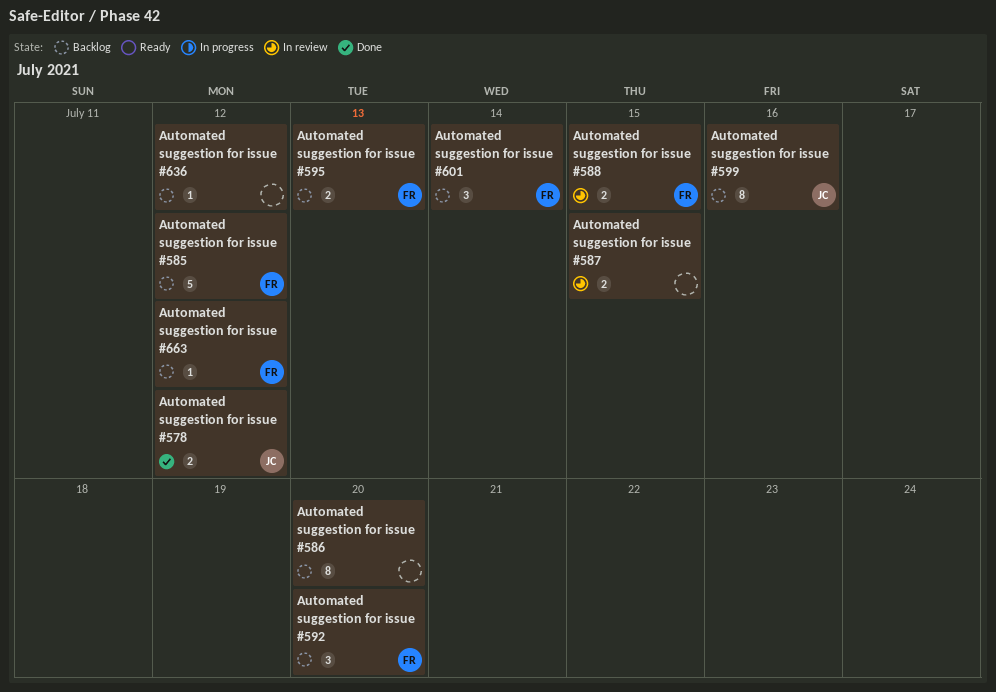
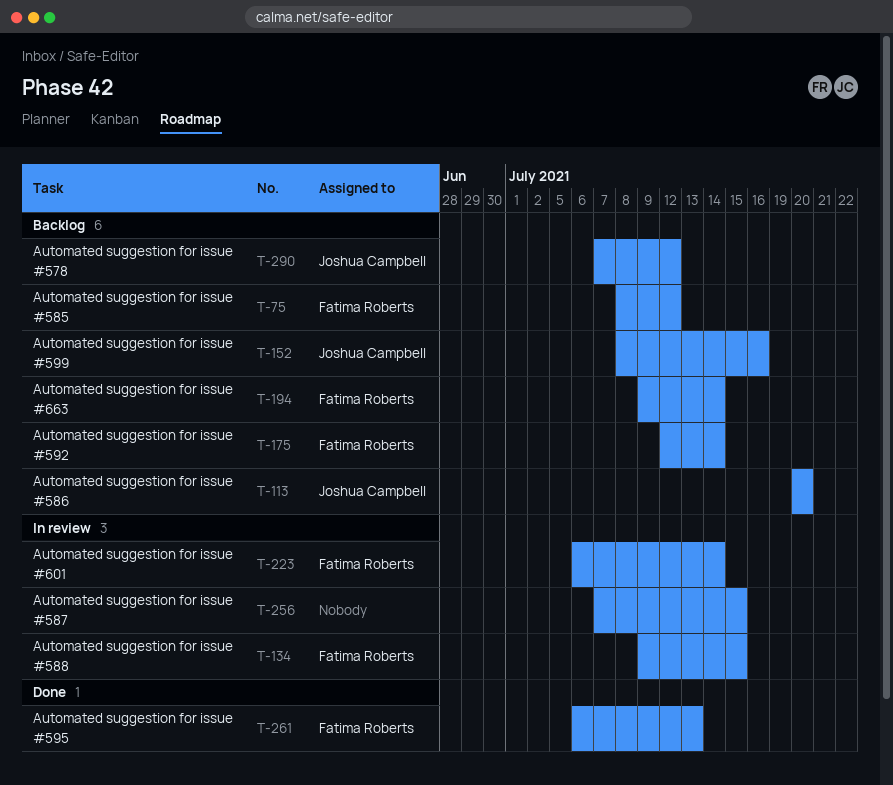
Automated suggestion for issue #578, status: Done -> Backlog
Automated suggestion for issue #586, owner: none -> Joshua Campbell
Automated suggestion for issue #592, due: Jul 20 -> Jul 14
Automated suggestion for issue #595, status: Backlog -> Done
Automated suggestion for issue #601, status: Backlog -> In review
Automated suggestion for issue #636: present -> none
Automated suggestion for issue #663, due: Jul 12 -> Jul 14

